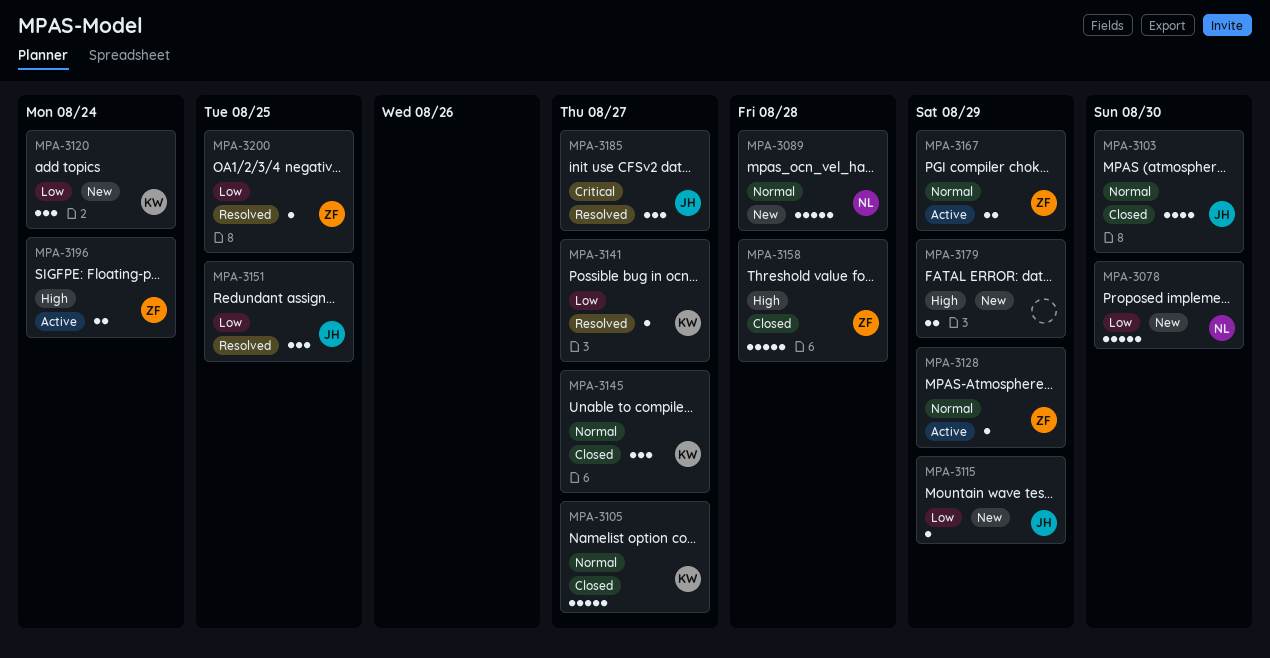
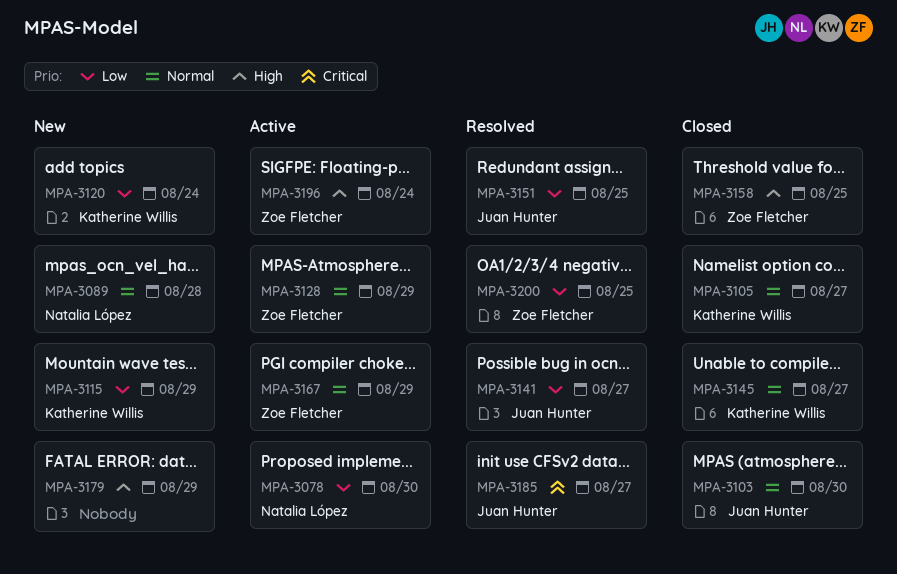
MPA-3078, status: New -> Active
MPA-3115, owner: Juan Hunter -> Katherine Willis
MPA-3141, owner: Katherine Willis -> Juan Hunter
MPA-3158, due: Aug 28 -> Aug 25

